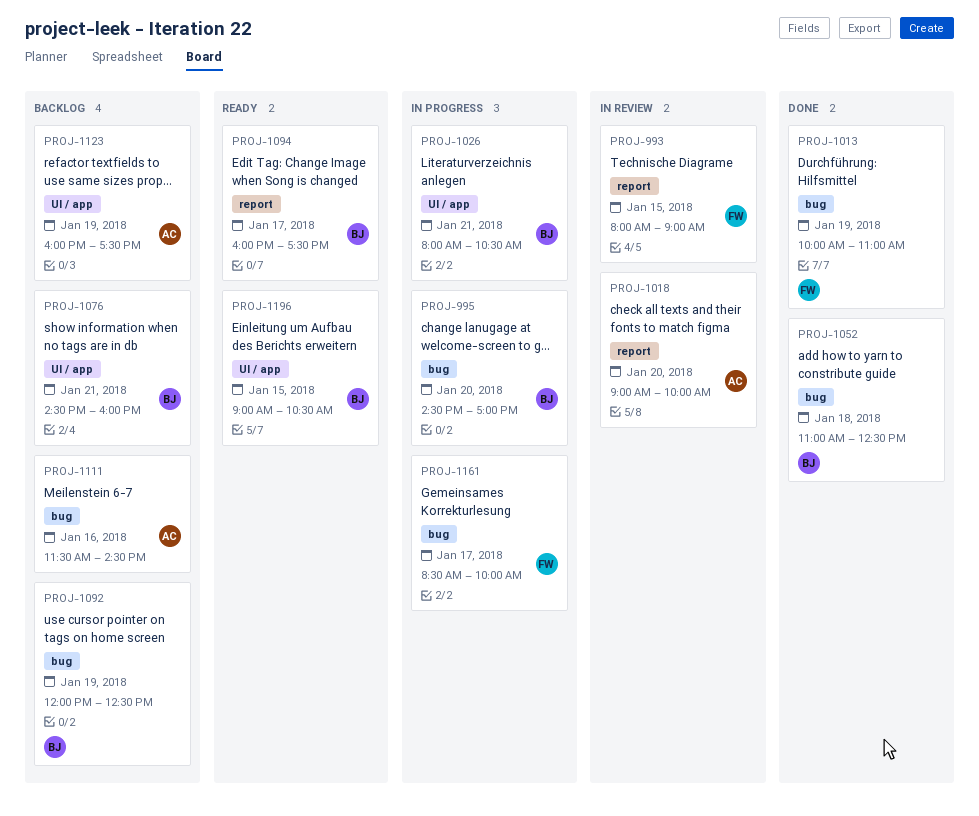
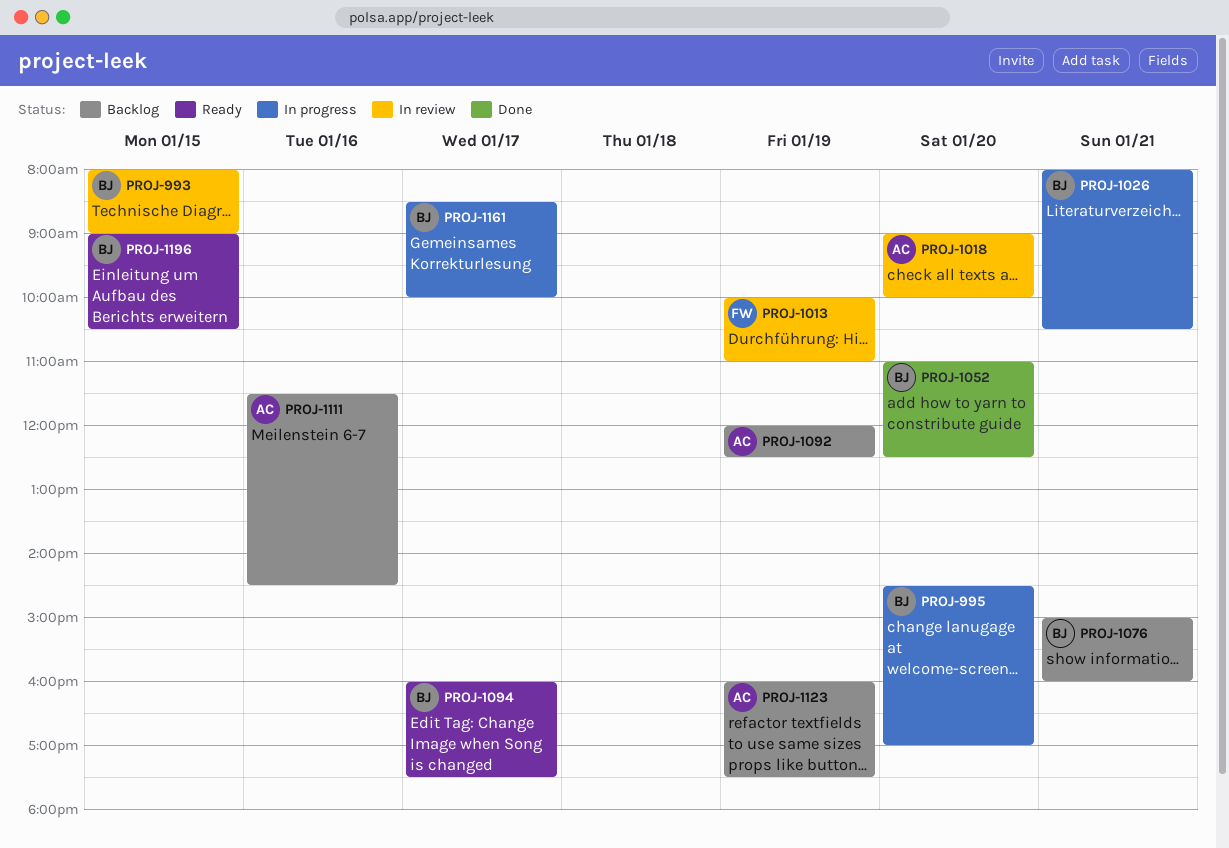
PROJ-993, owner: FW -> BJ
PROJ-1013, status: Done -> In review
PROJ-1052, day: Jan 18 -> Jan 20
PROJ-1076, begins: 14:30 -> 15:00
PROJ-1092, owner: BJ -> AC
PROJ-1161, owner: FW -> BJ

